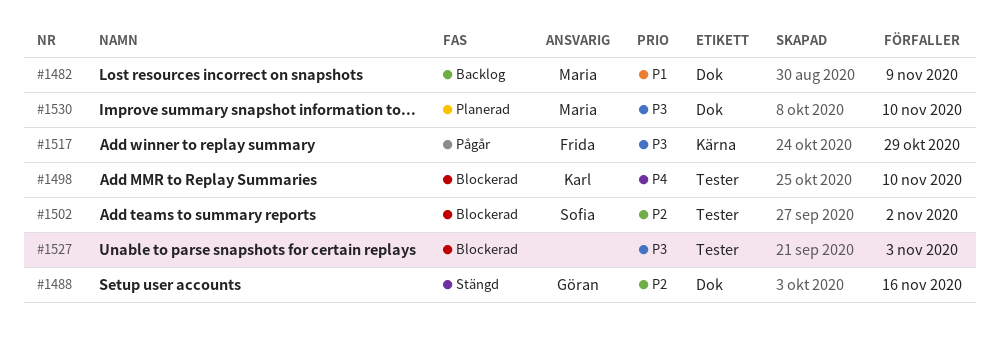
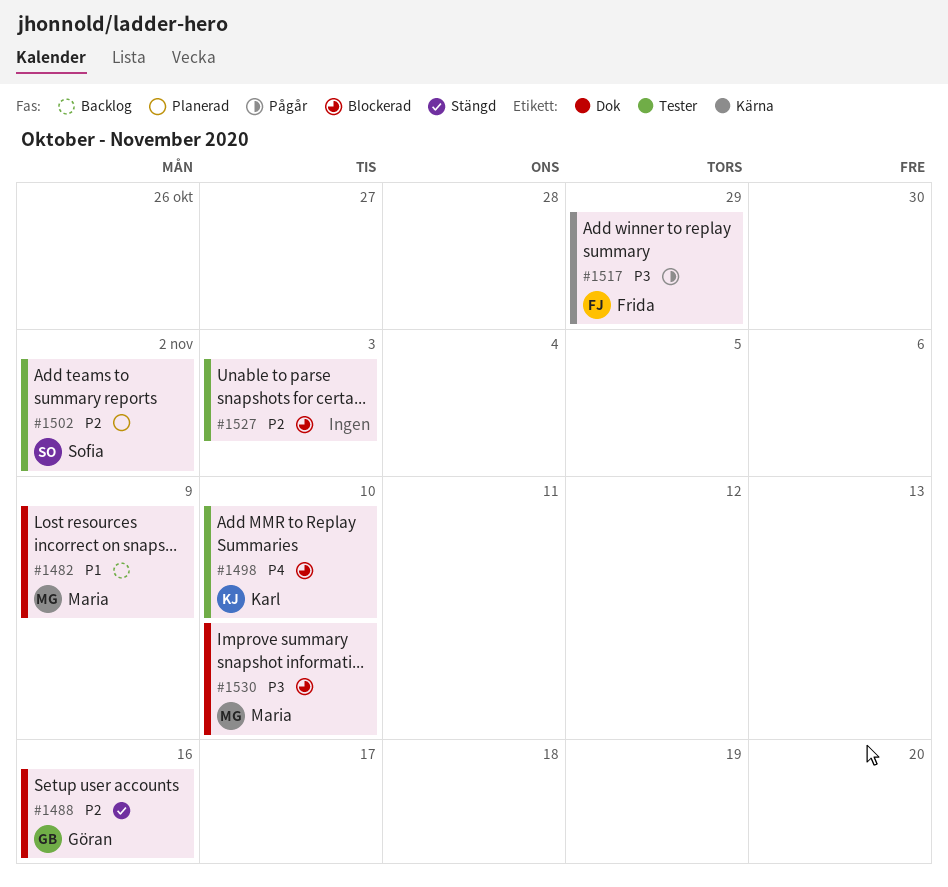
#1502, status: Blockerad -> Planerad
#1527, priority: P3 -> P2
#1530, status: Planerad -> Blockerad

